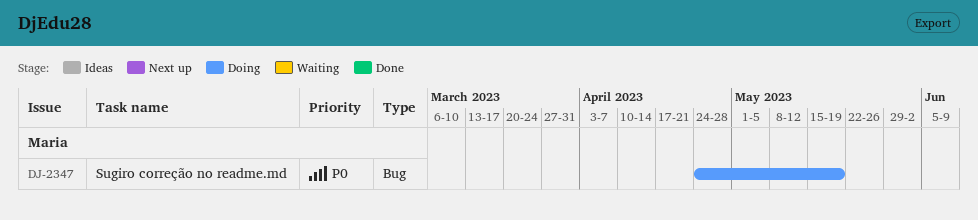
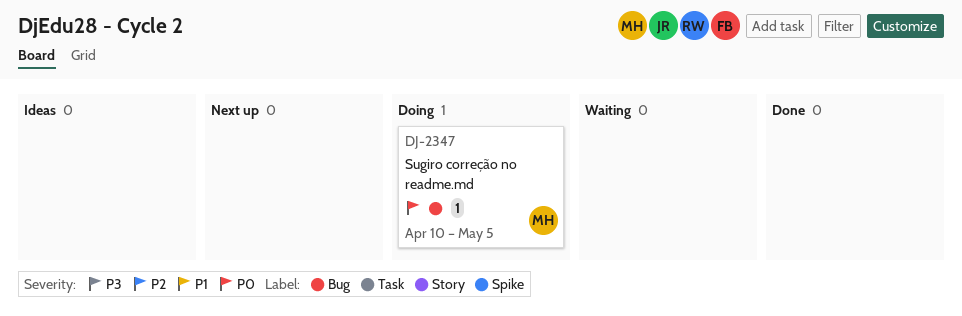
DJ-2347, start: Apr 24 -> Apr 10
DJ-2347, due: May 19 -> May 5

